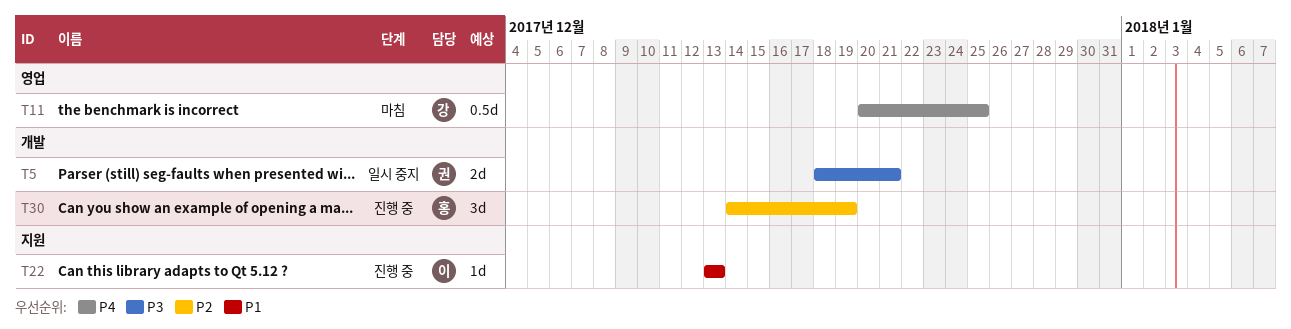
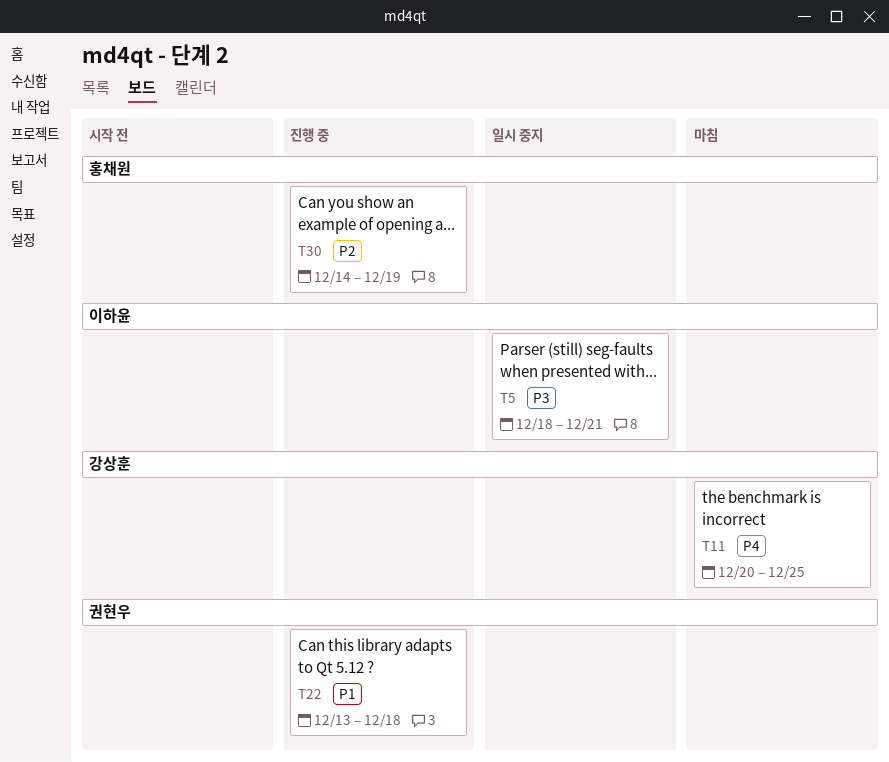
T5, owner: 권현우 -> 이하윤
T22, owner: 이하윤 -> 권현우
T22, due: Dec 13 -> Dec 18

